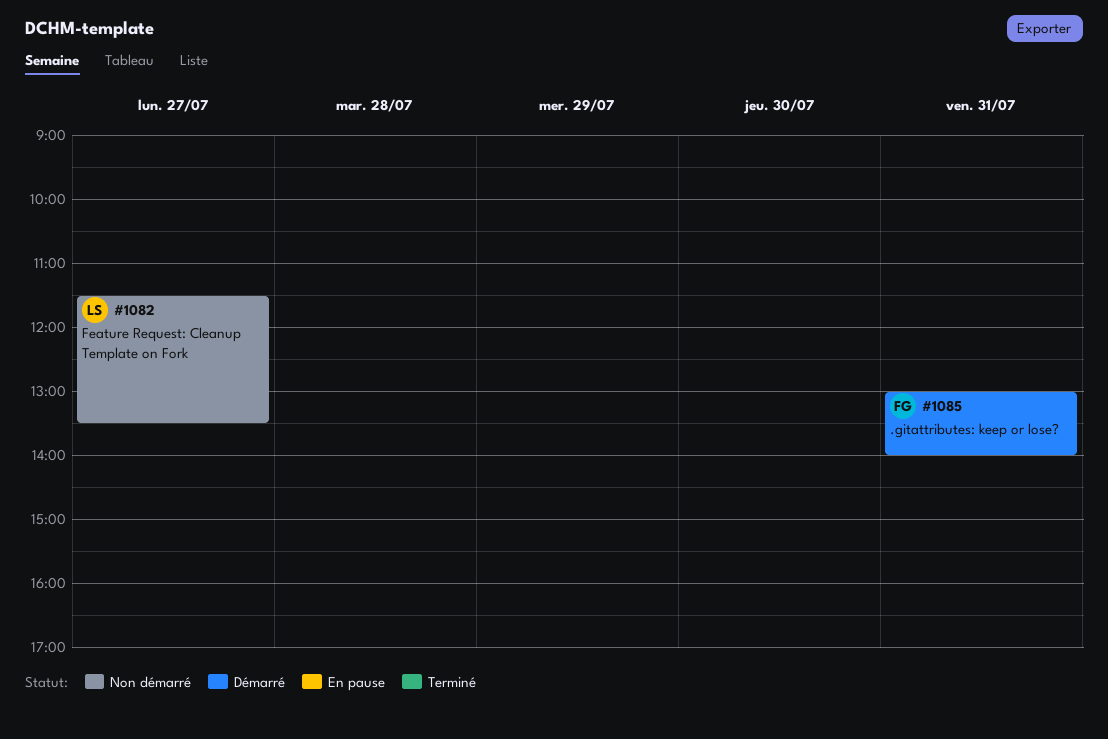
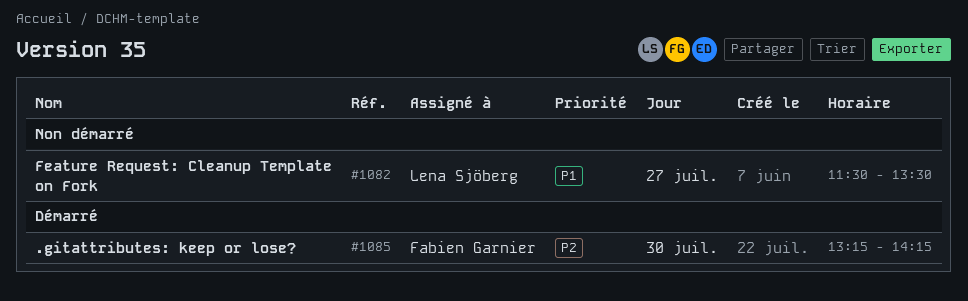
#1085, day: Jul 31 -> Jul 30
#1085, begins: 13:00 -> 13:15
#1085, ends: 14:00 -> 14:15

